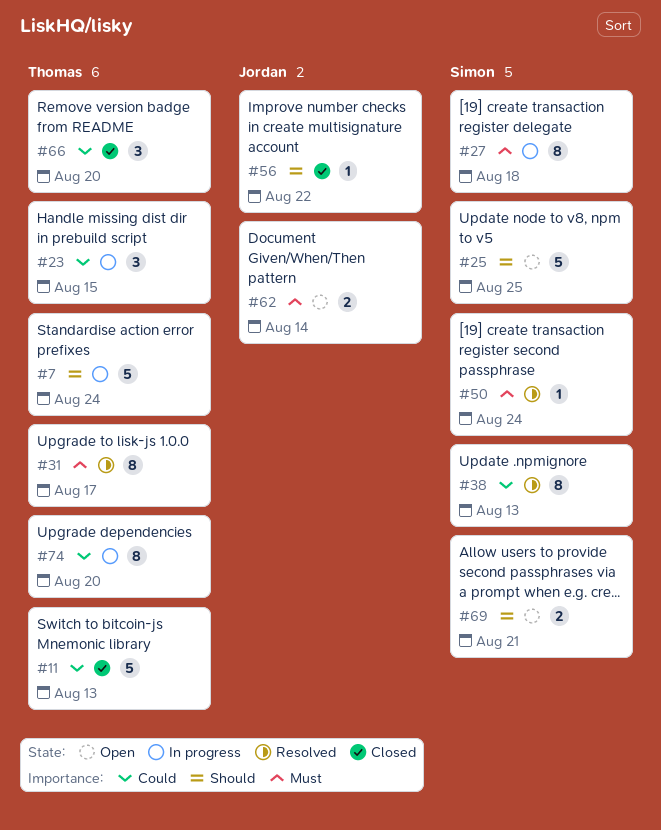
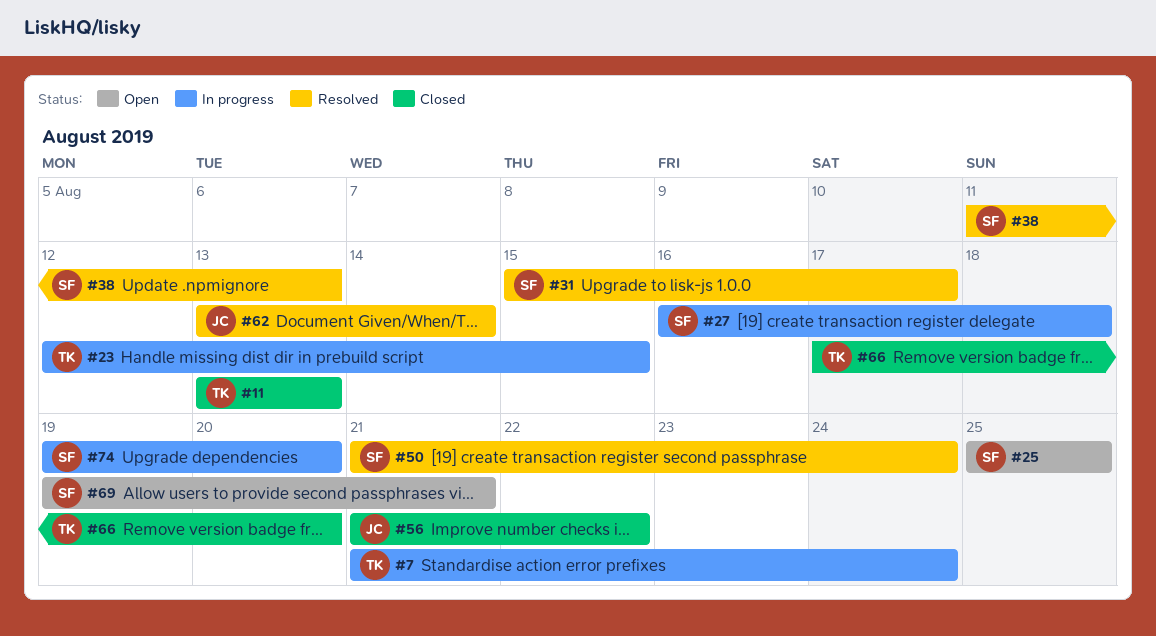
#31, owner: Thomas -> Simon
#62, status: Open -> Resolved
#74, owner: Thomas -> Simon

